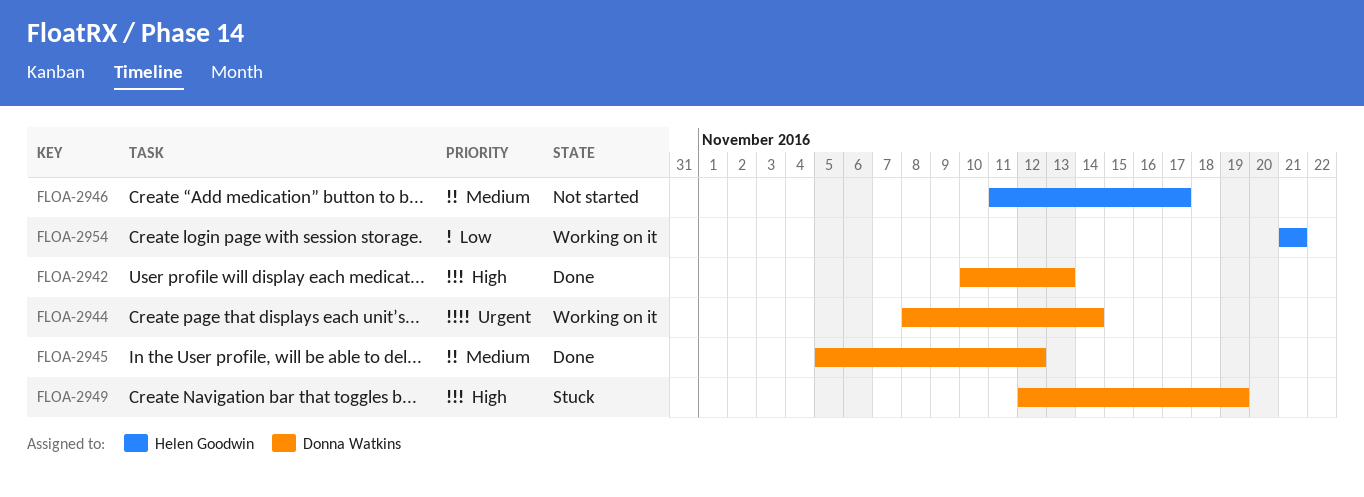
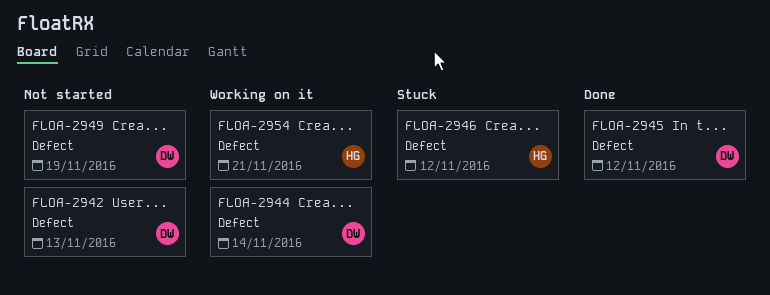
FLOA-2942, status: Done -> Not started
FLOA-2946, status: Not started -> Stuck
FLOA-2946, due: Nov 17 -> Nov 12
FLOA-2949, status: Stuck -> Not started

